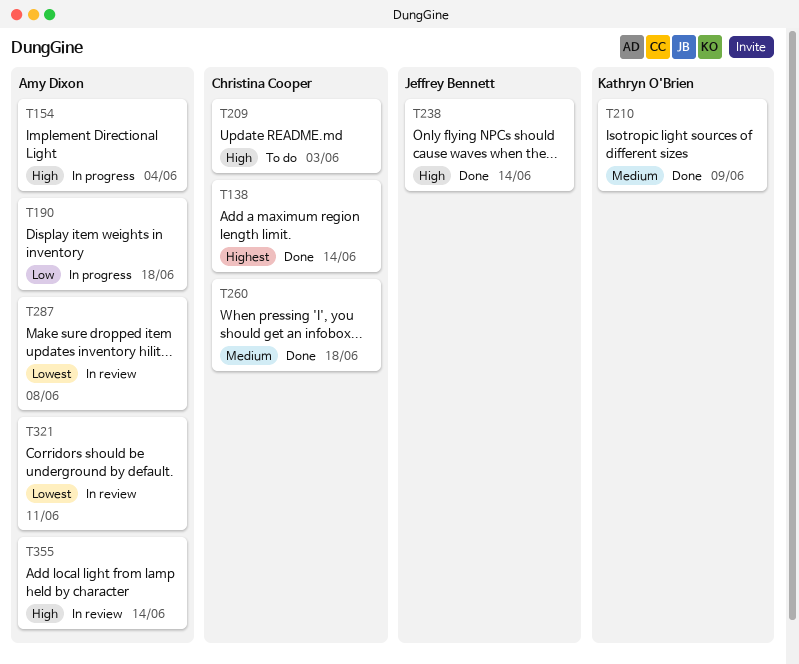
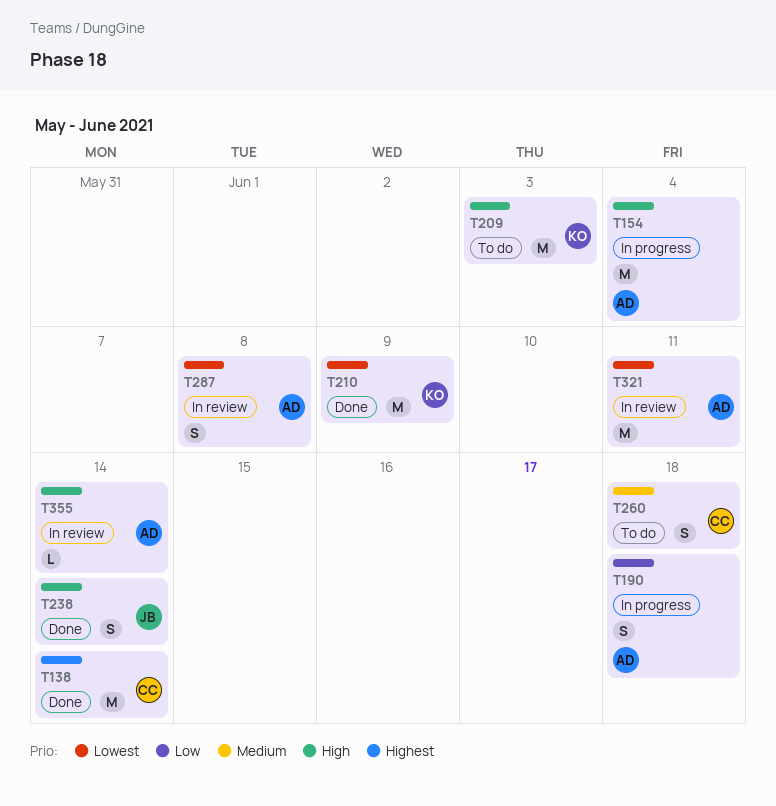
T209, owner: Christina Cooper -> Kathryn O'Brien
T210, priority: Medium -> Lowest
T260, status: Done -> To do

